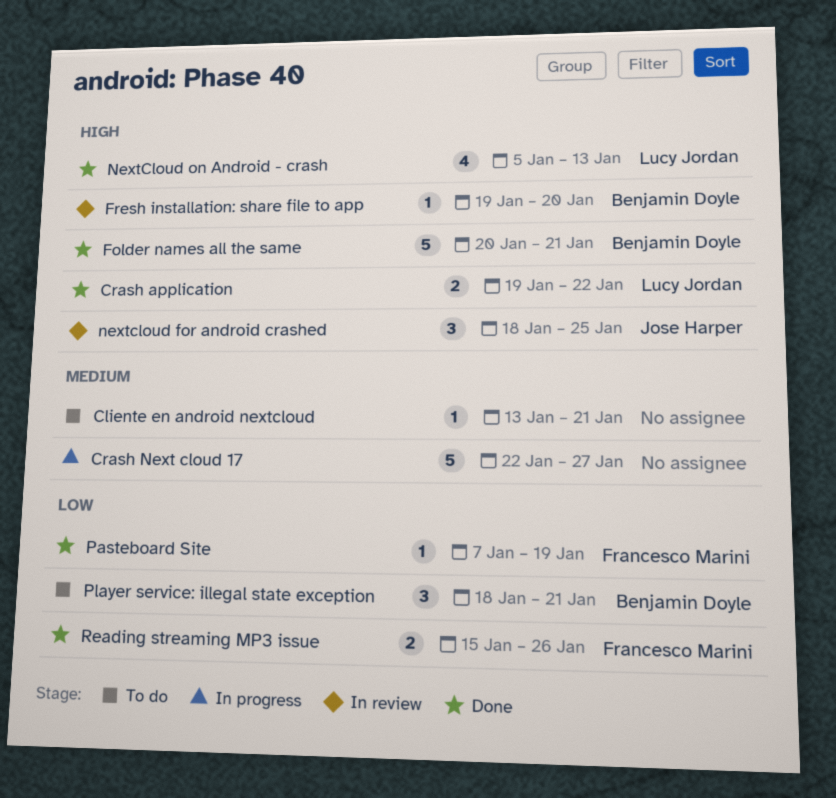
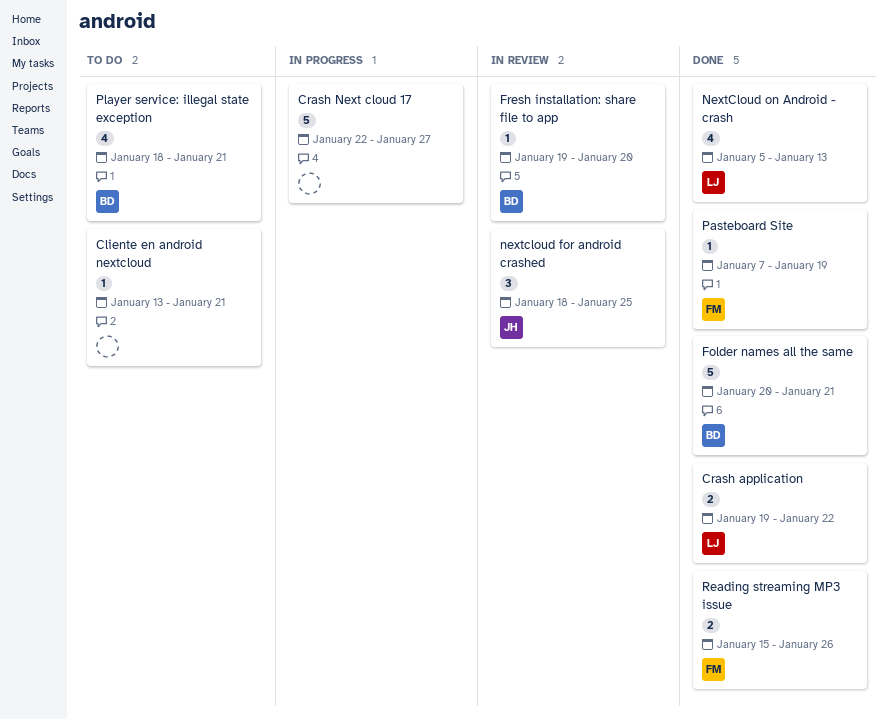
Player service: illegal state exception, estimate: 3 -> 4

